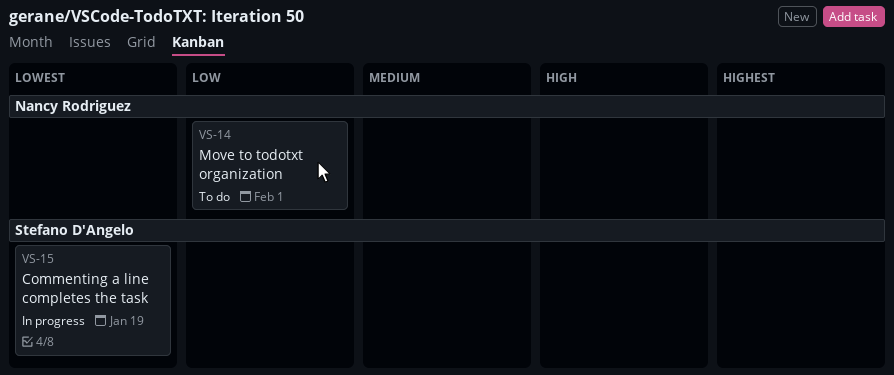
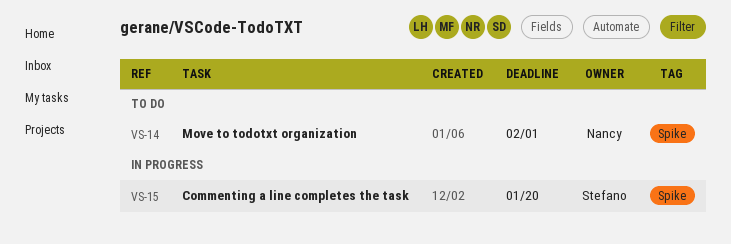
VS-15, due: Jan 19 -> Jan 20

